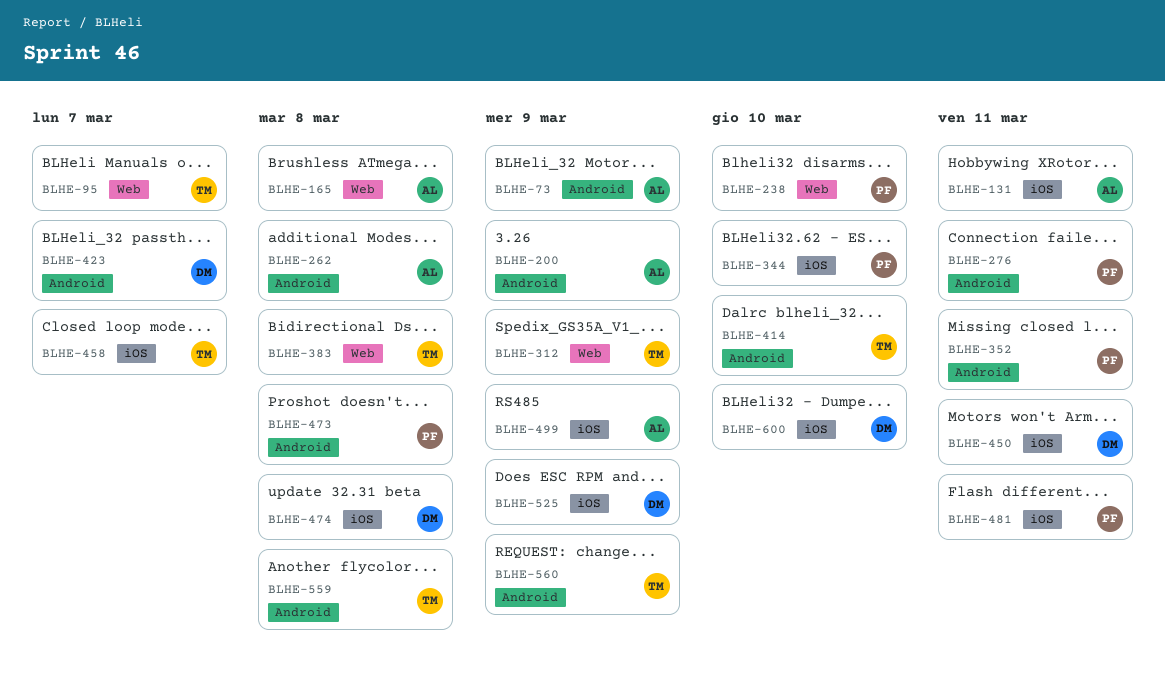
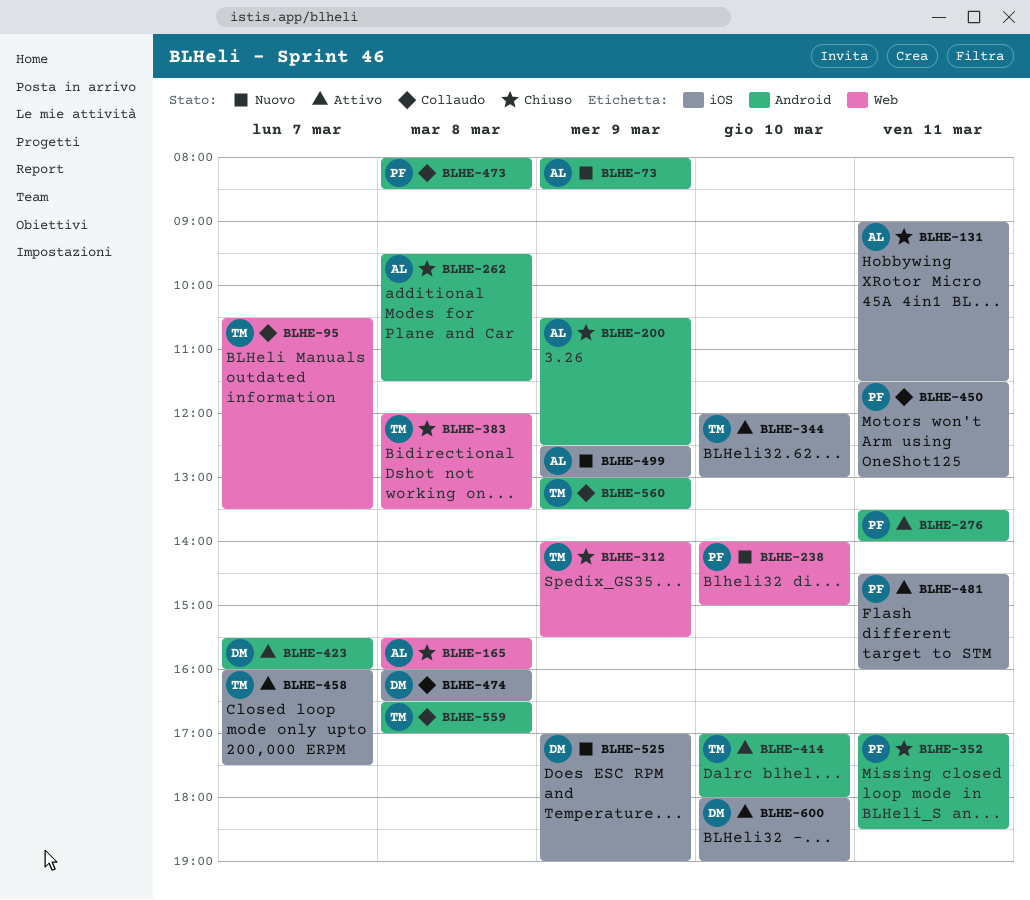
BLHE-344, owner: PF -> TM
BLHE-450, owner: DM -> PF

